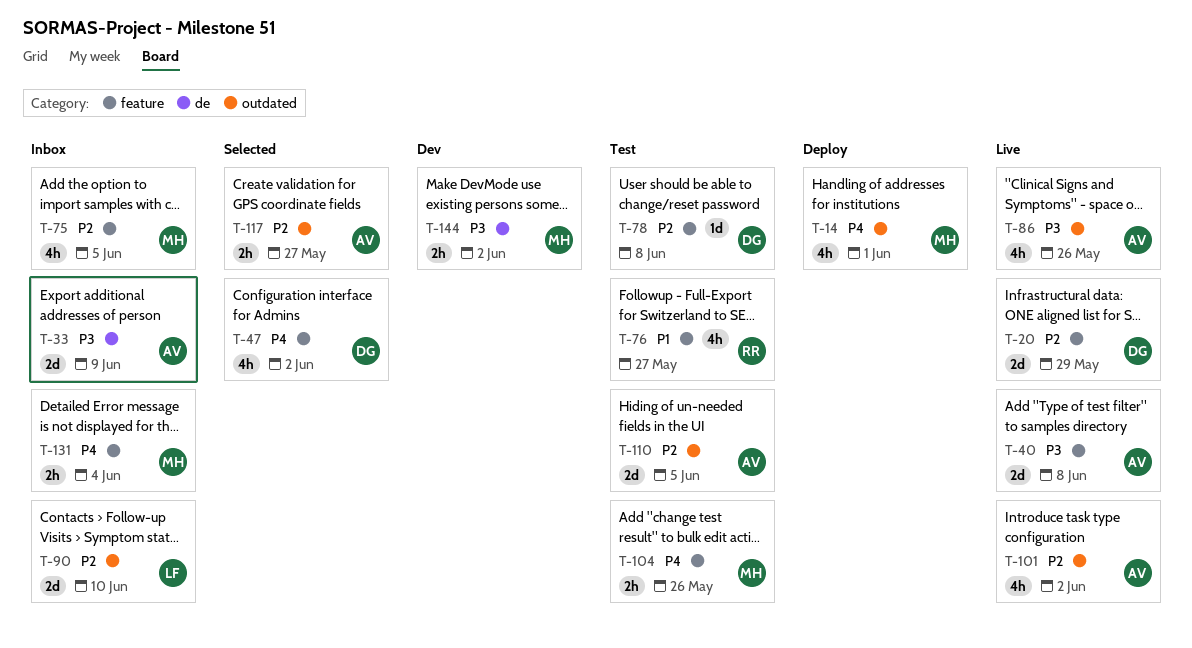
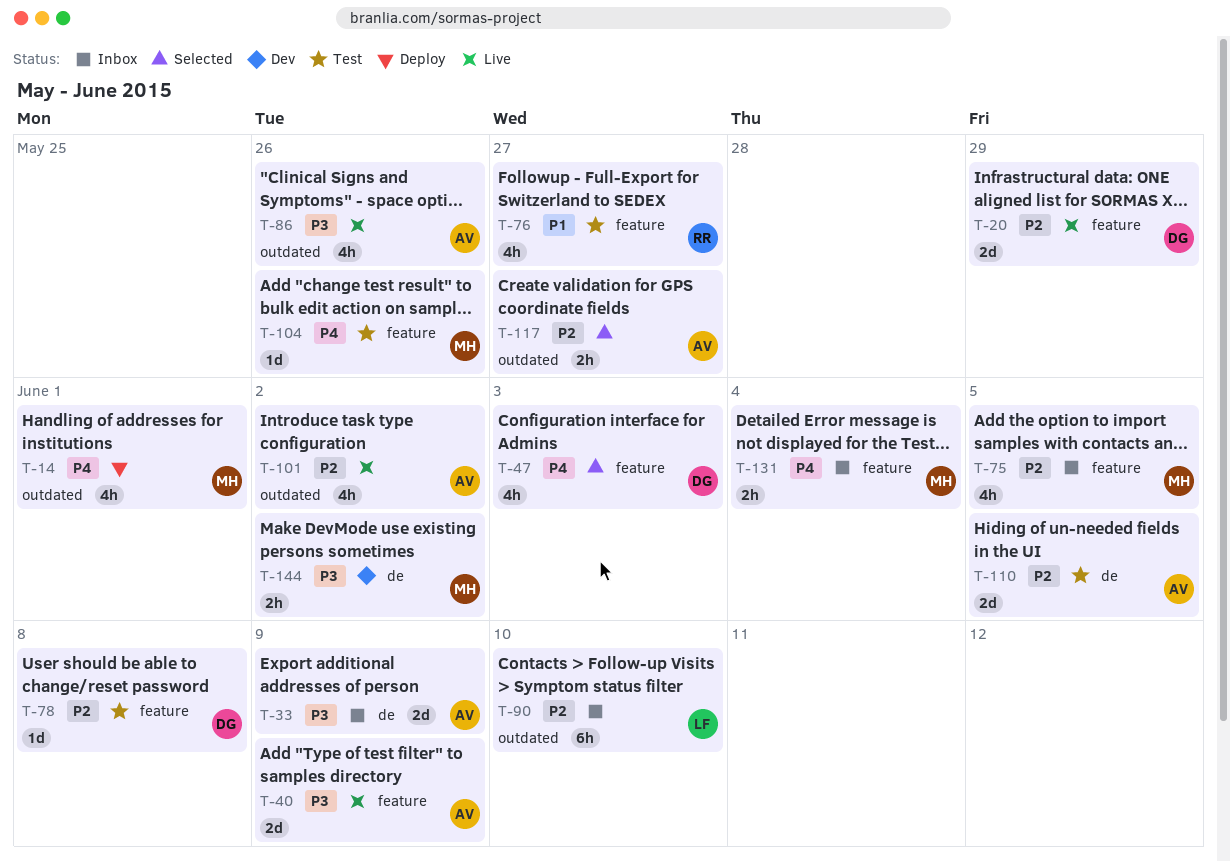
T-40, due: Jun 8 -> Jun 9
T-47, due: Jun 2 -> Jun 3
T-90, estimate: 2d -> 6h
T-104, estimate: 2h -> 1d
T-110, label: outdated -> de

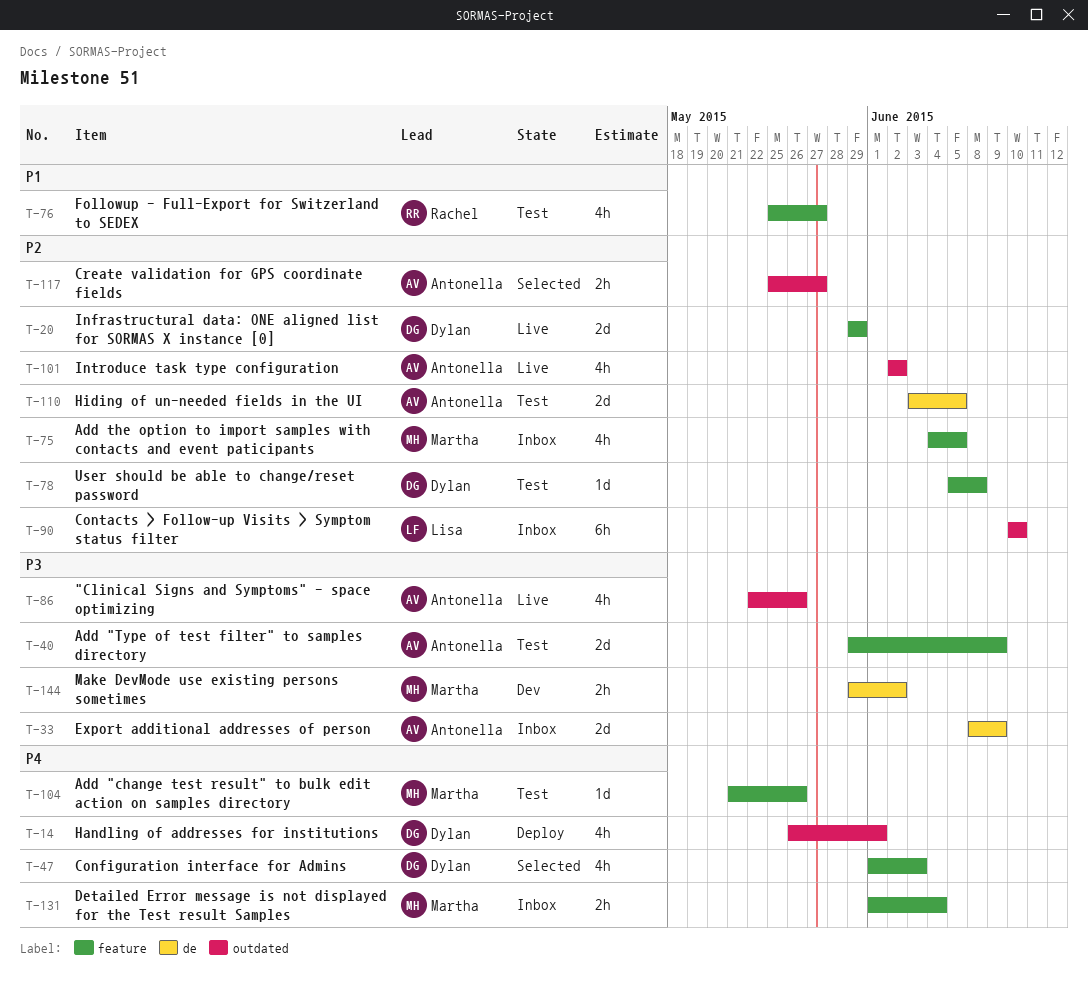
T-14, owner: Martha -> Dylan
T-40, status: Live -> Test

